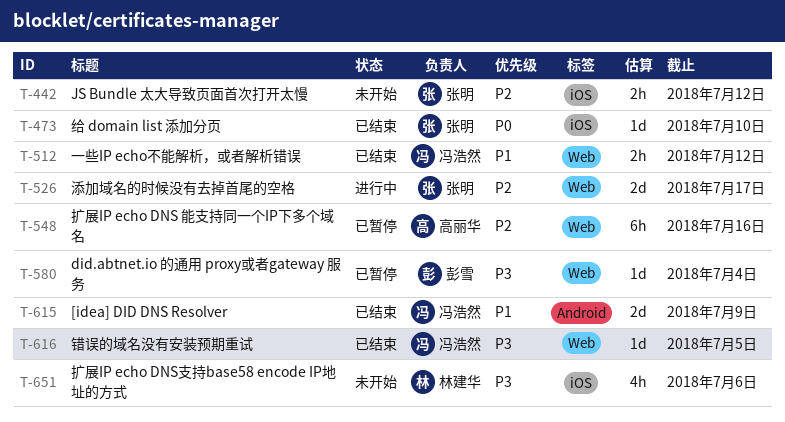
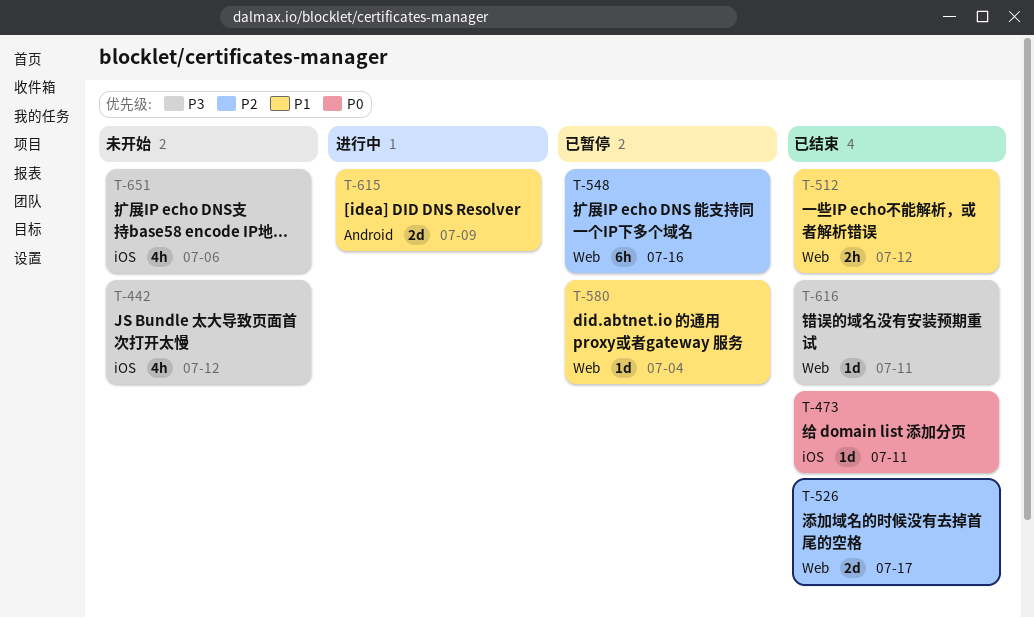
T-442, priority: P2 -> P3
T-442, estimate: 2h -> 4h
T-473, due: Jul 10 -> Jul 11
T-526, status: 进行中 -> 已结束
T-580, priority: P3 -> P1
T-615, status: 已结束 -> 进行中
T-616, due: Jul 5 -> Jul 11

